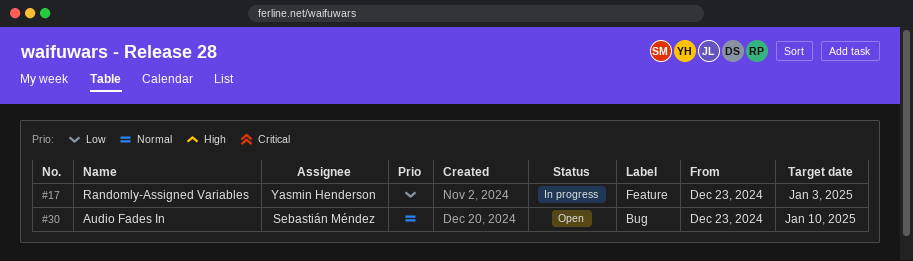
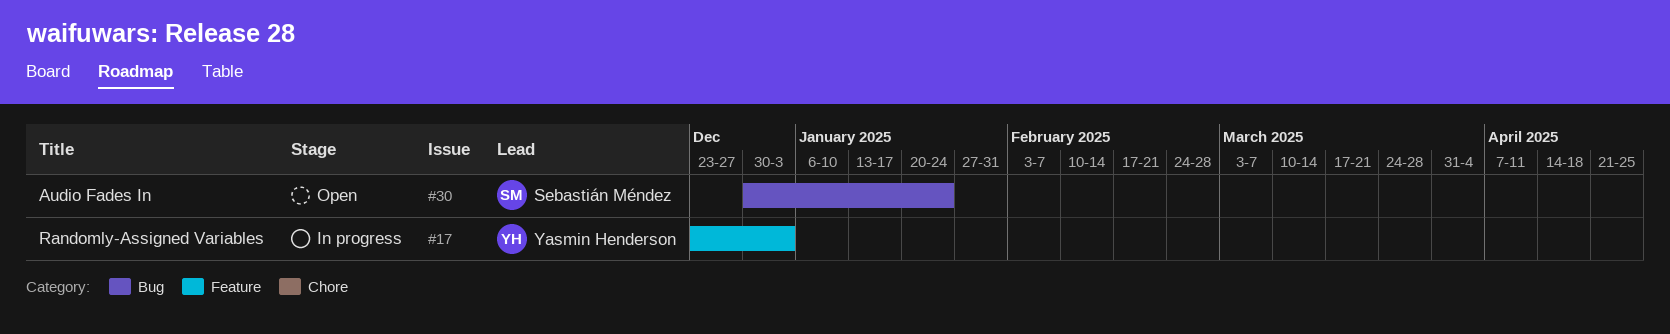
#30, start: Dec 23 -> Dec 30
#30, due: Jan 10 -> Jan 24

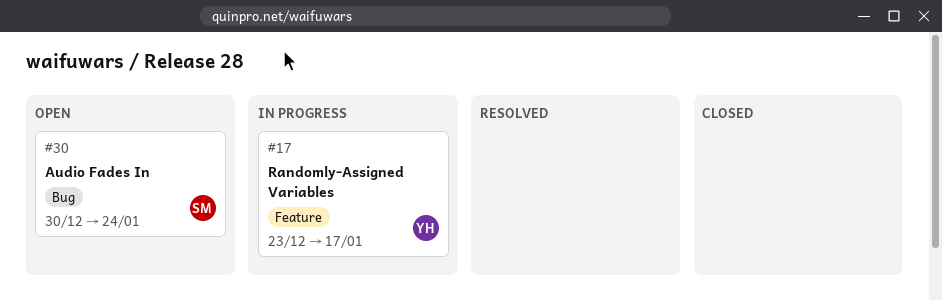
#17, due: Jan 3 -> Jan 17

